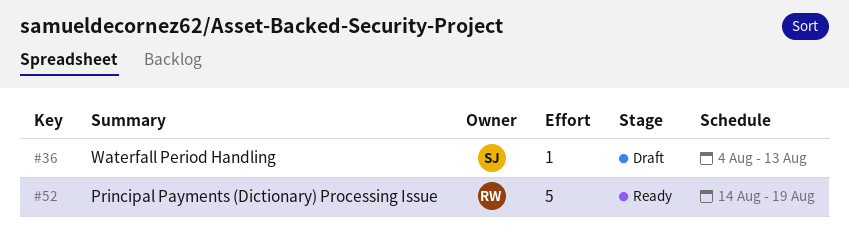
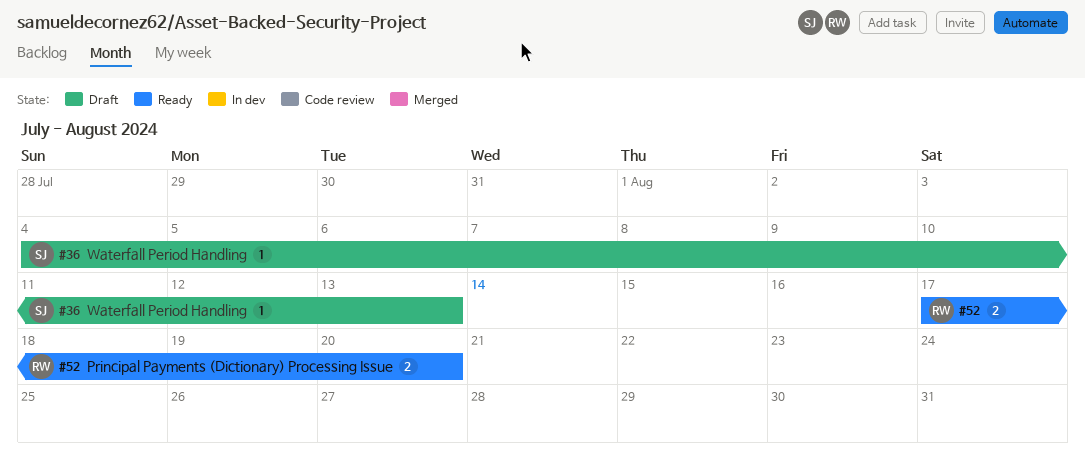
#52, estimate: 5 -> 2
#52, start: Aug 14 -> Aug 17
#52, due: Aug 19 -> Aug 20

